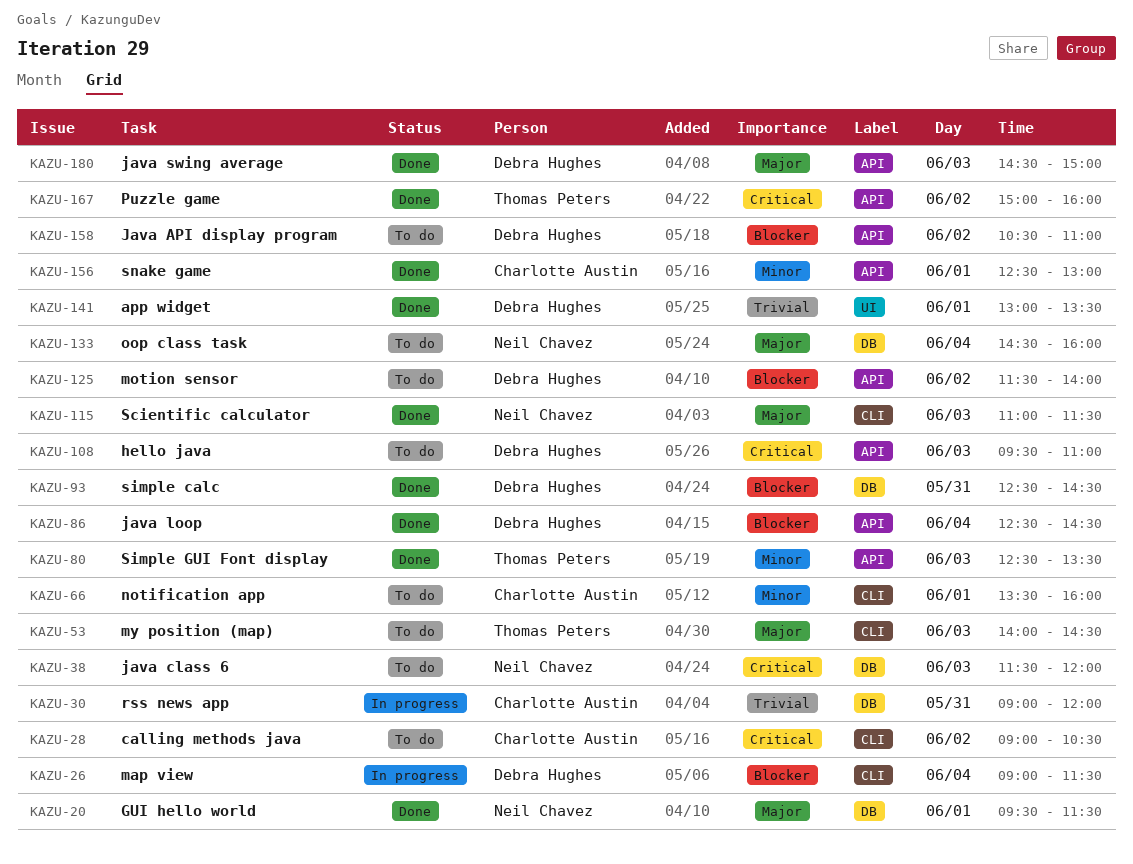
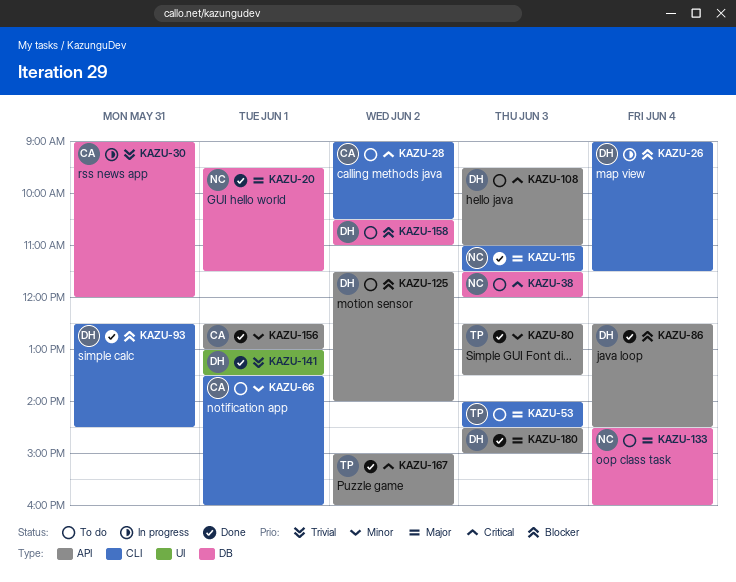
KAZU-93, label: DB -> CLI
KAZU-158, label: API -> DB

